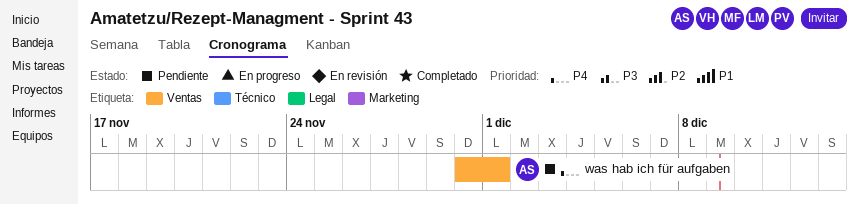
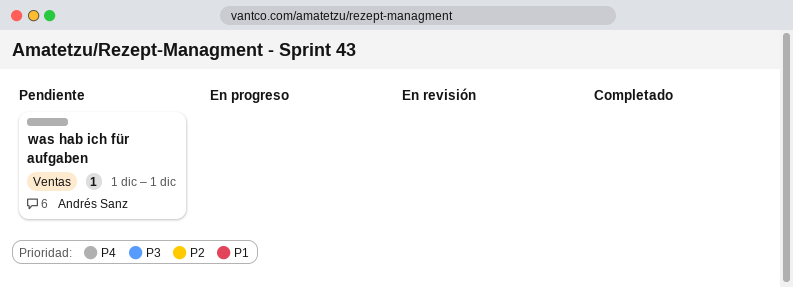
was hab ich für aufgaben, start: Nov 30 -> Dec 1

